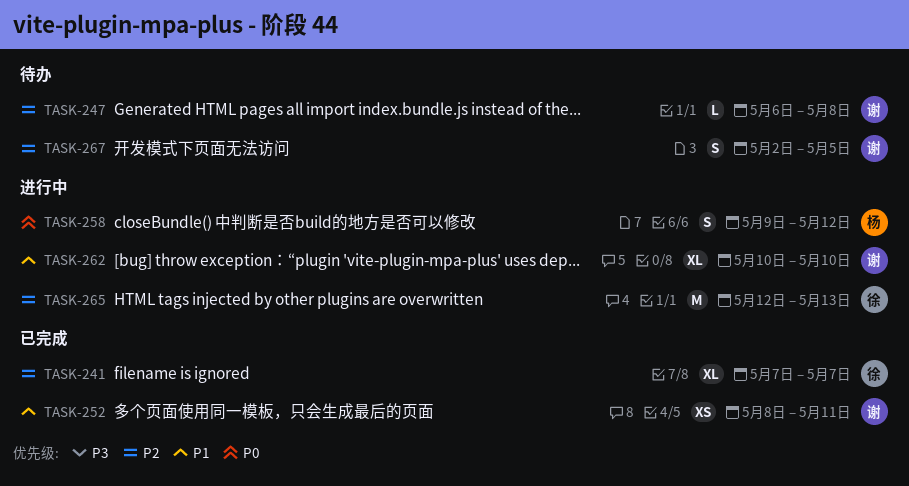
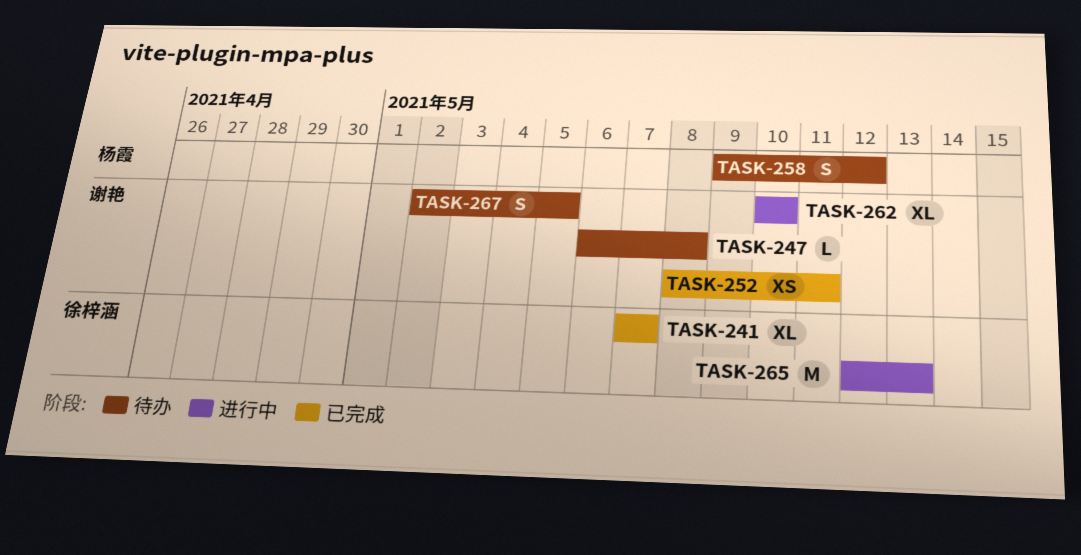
TASK-258, status: 进行中 -> 待办

